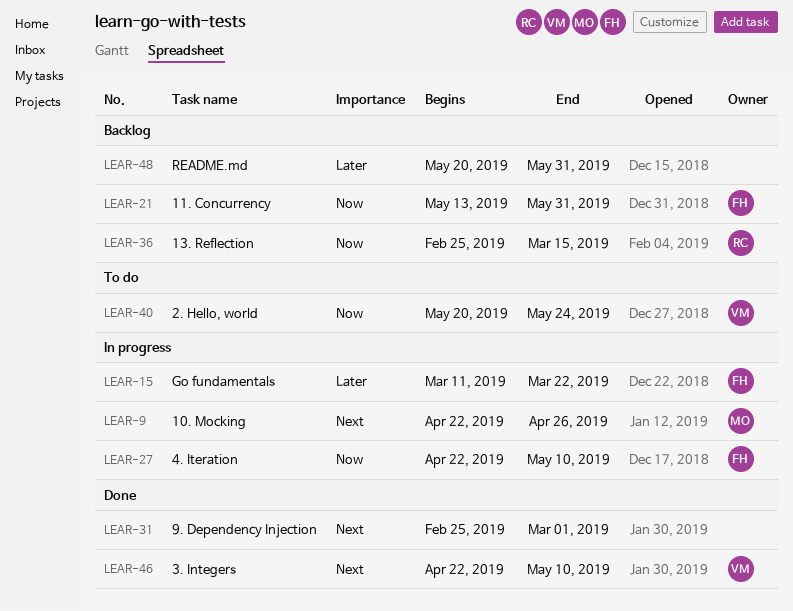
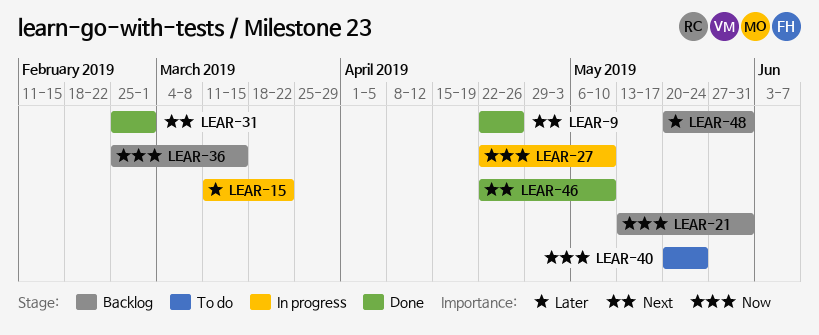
LEAR-9, status: In progress -> Done

